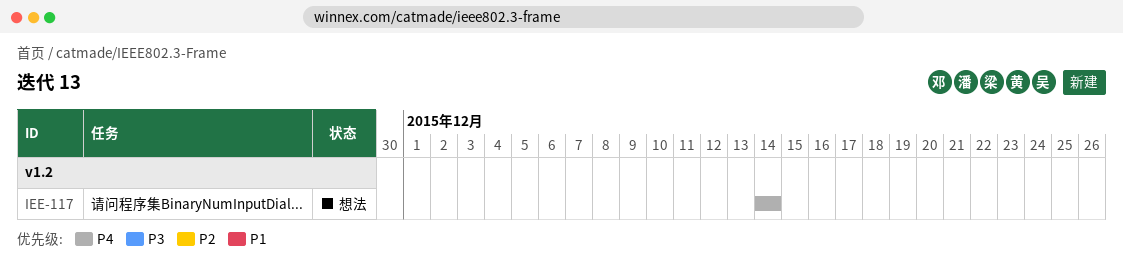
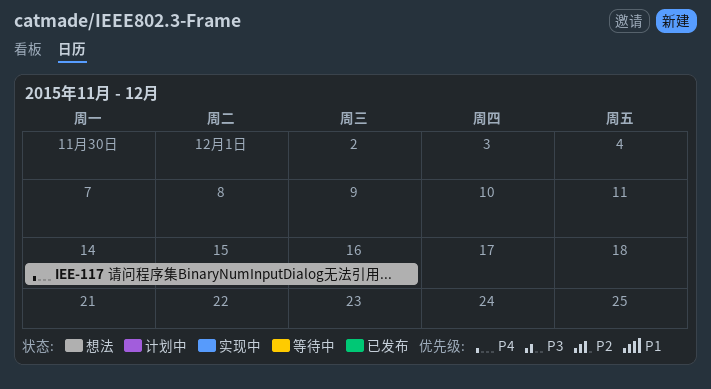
IEE-117, due: Dec 14 -> Dec 16

